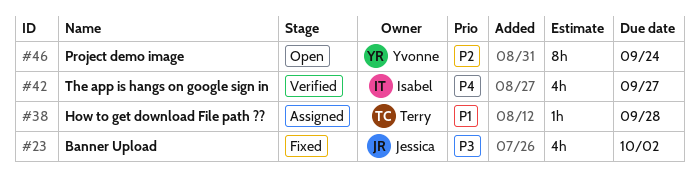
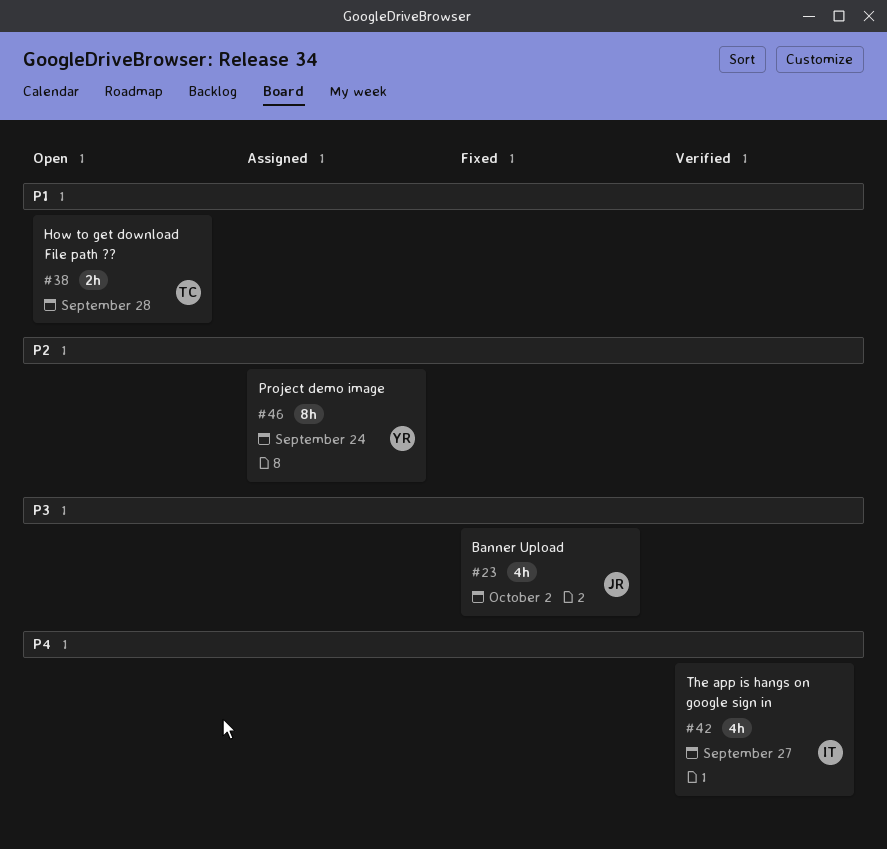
#38, status: Assigned -> Open
#38, estimate: 1h -> 2h
#46, status: Open -> Assigned

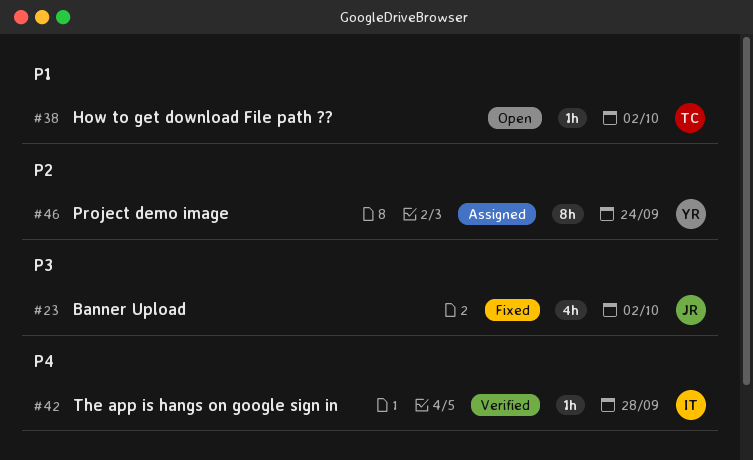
#38, estimate: 2h -> 1h
#38, due: Sep 28 -> Oct 2
#42, estimate: 4h -> 1h
#42, due: Sep 27 -> Sep 28

